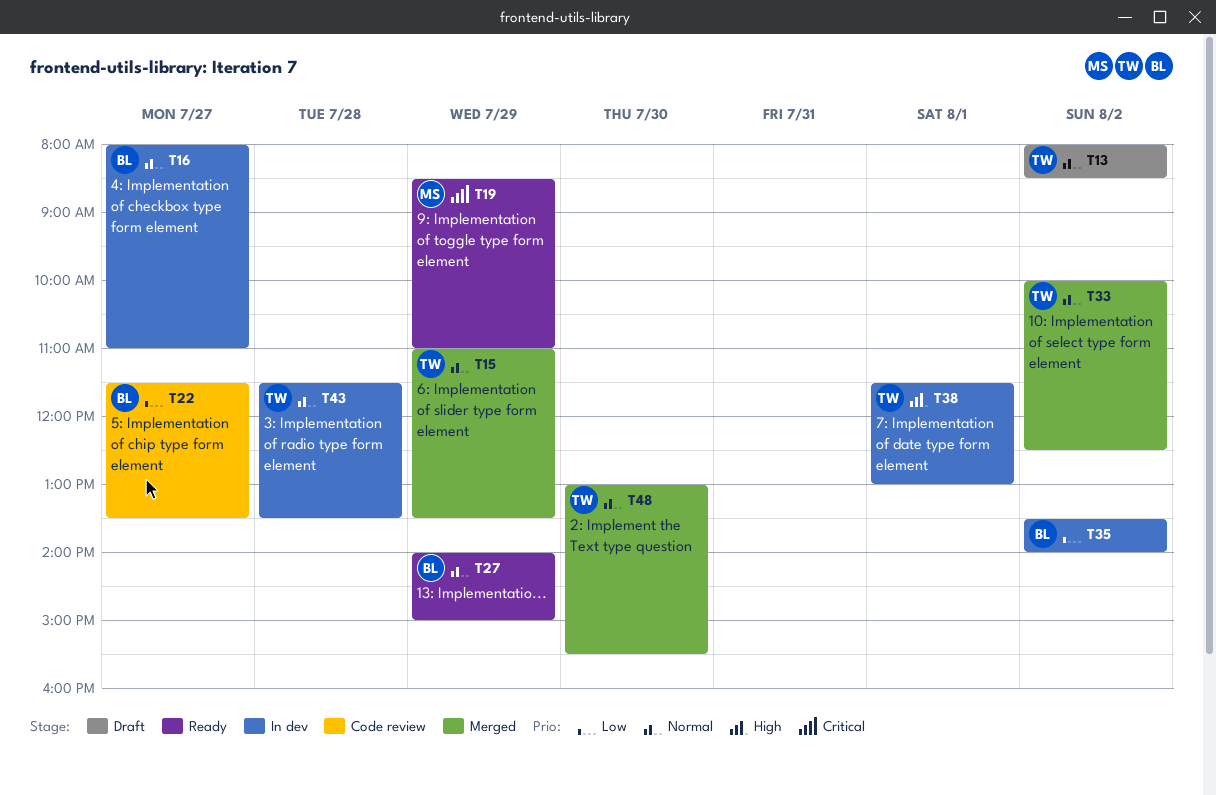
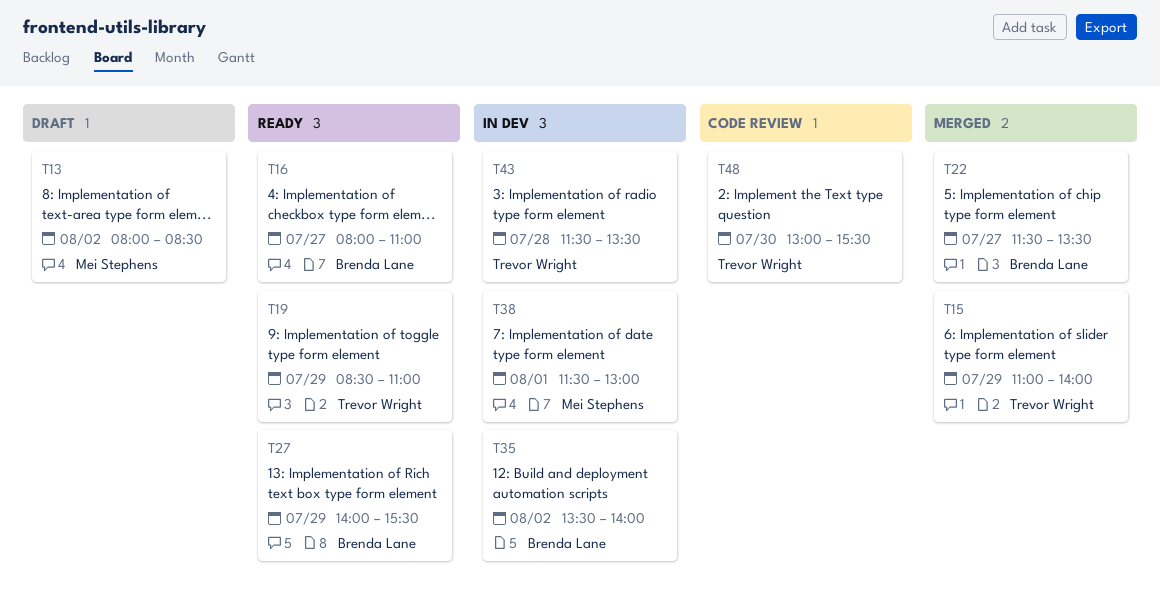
T13, owner: Trevor Wright -> Mei Stephens
T15, ends: 13:30 -> 14:00
T16, status: In dev -> Ready
T19, owner: Mei Stephens -> Trevor Wright
T22, status: Code review -> Merged
T27, ends: 15:00 -> 15:30
T33: present -> none
T38, owner: Trevor Wright -> Mei Stephens
T48, status: Merged -> Code review

